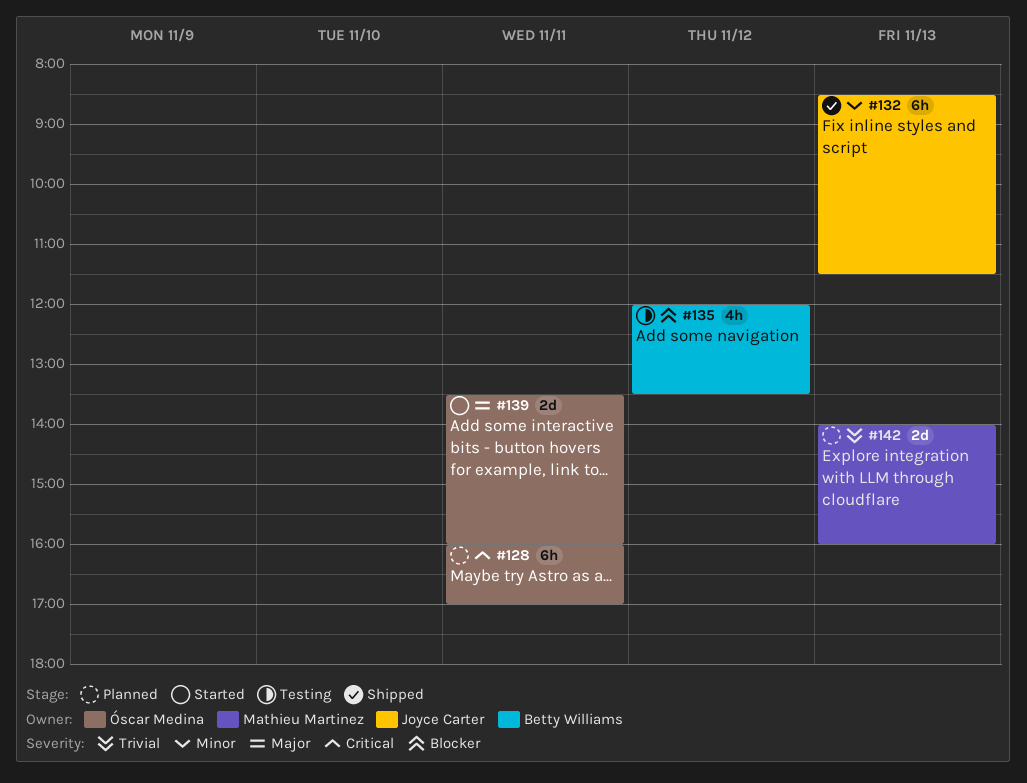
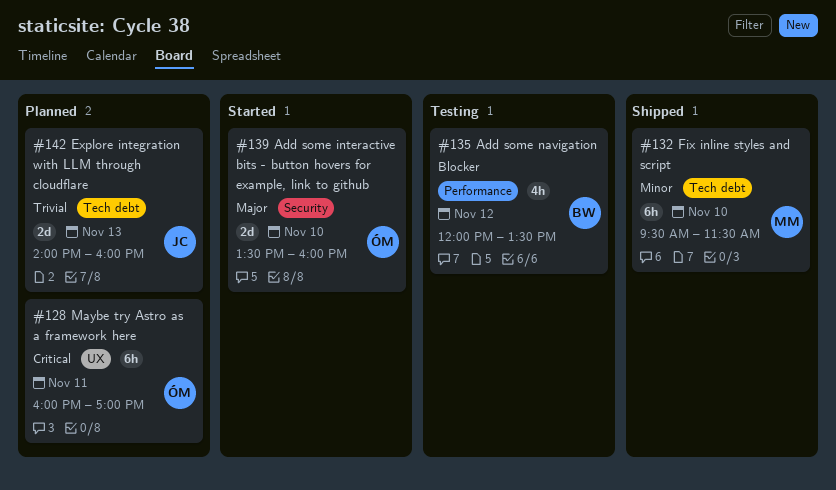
#132, owner: Joyce Carter -> Mathieu Martinez
#132, day: Nov 13 -> Nov 10
#132, begins: 08:30 -> 09:30
#139, day: Nov 11 -> Nov 10
#142, owner: Mathieu Martinez -> Joyce Carter

